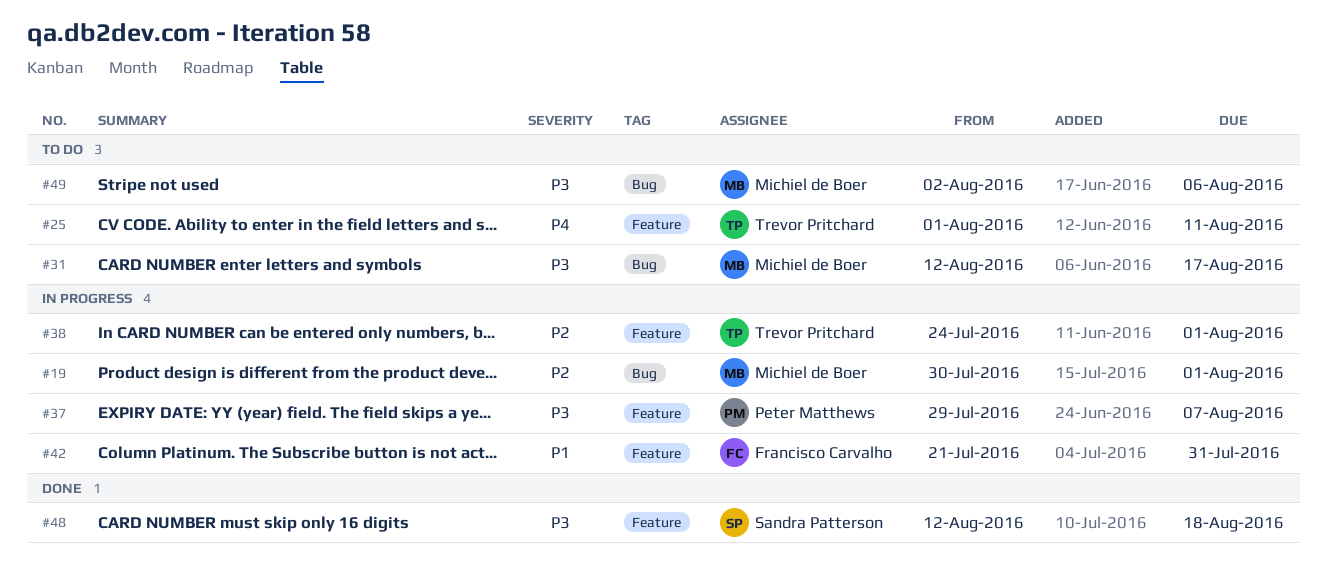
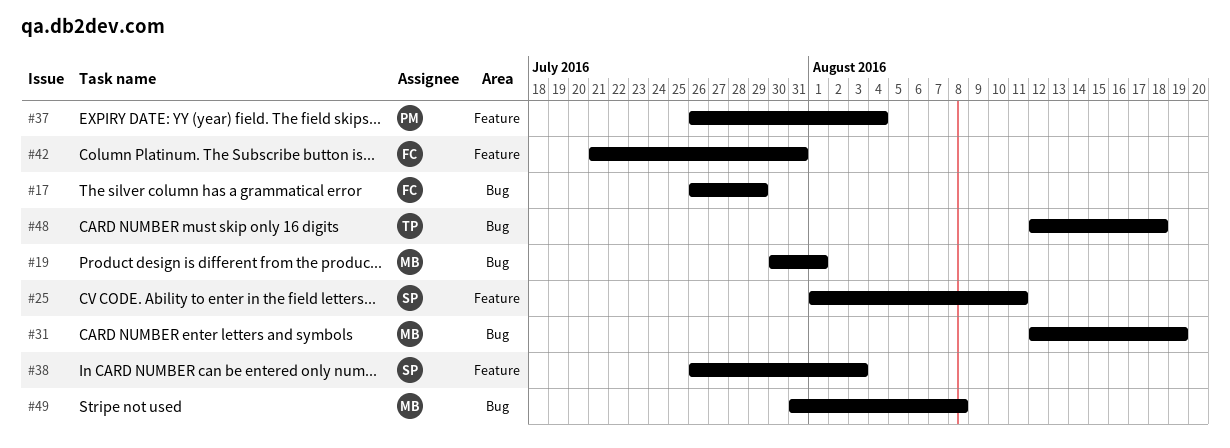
#17: none -> present
#25, owner: Trevor Pritchard -> Sandra Patterson
#31, due: Aug 17 -> Aug 19
#37, start: Jul 29 -> Jul 26
#37, due: Aug 7 -> Aug 4
#38, owner: Trevor Pritchard -> Sandra Patterson
#38, start: Jul 24 -> Jul 26
#38, due: Aug 1 -> Aug 3
#48, owner: Sandra Patterson -> Trevor Pritchard
#48, label: Feature -> Bug
#49, start: Aug 2 -> Jul 31
#49, due: Aug 6 -> Aug 8

